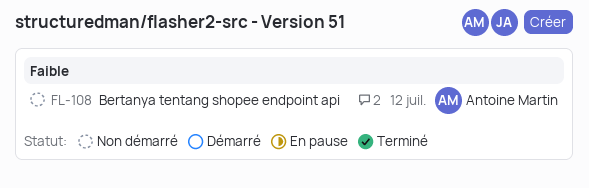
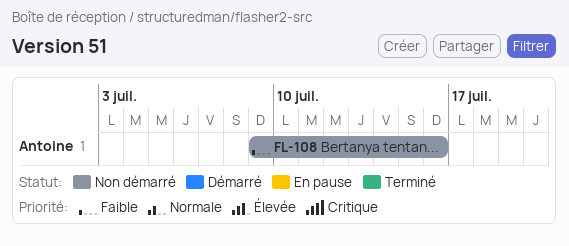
FL-108, due: Jul 12 -> Jul 16

